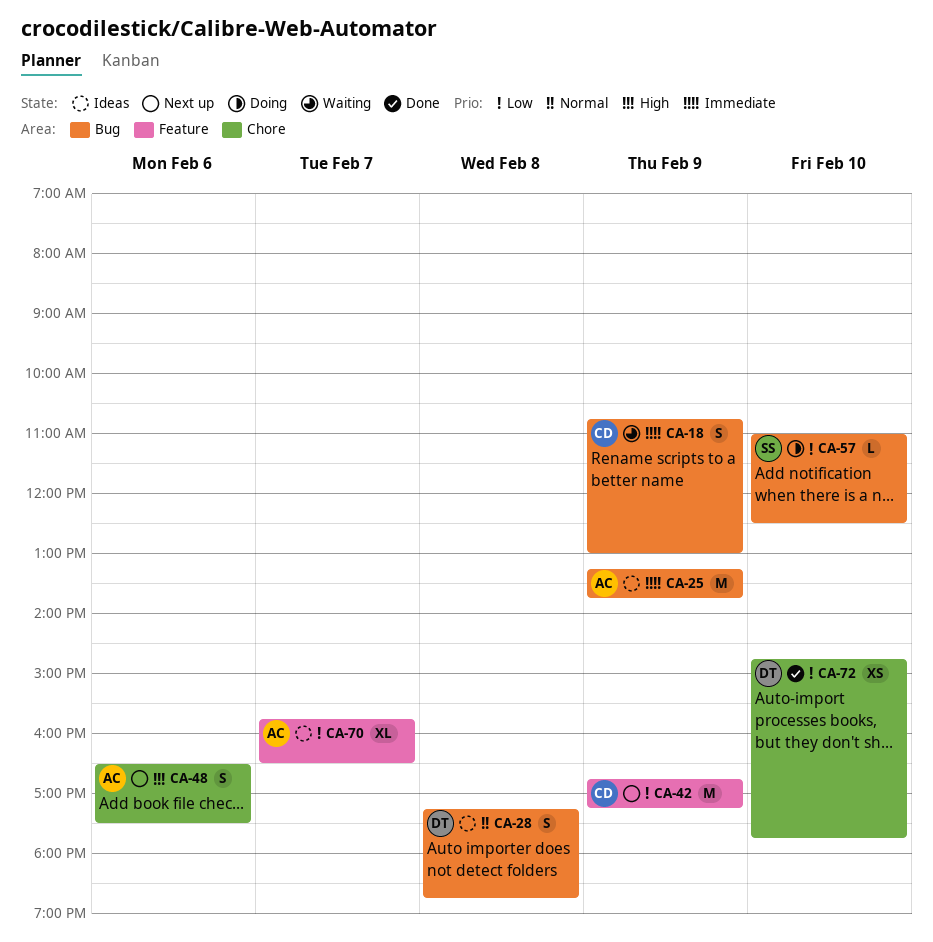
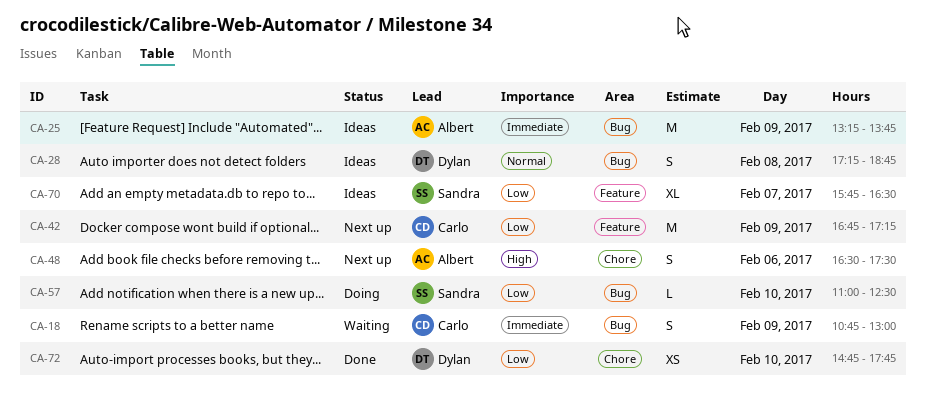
CA-70, owner: Albert -> Sandra

